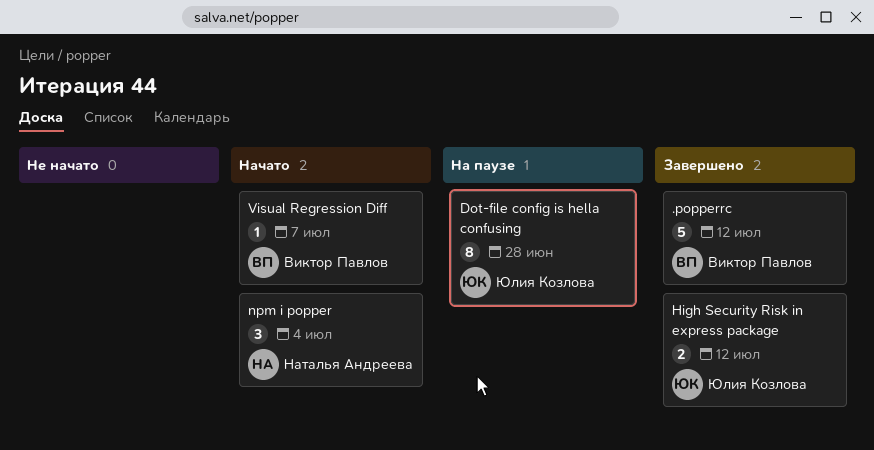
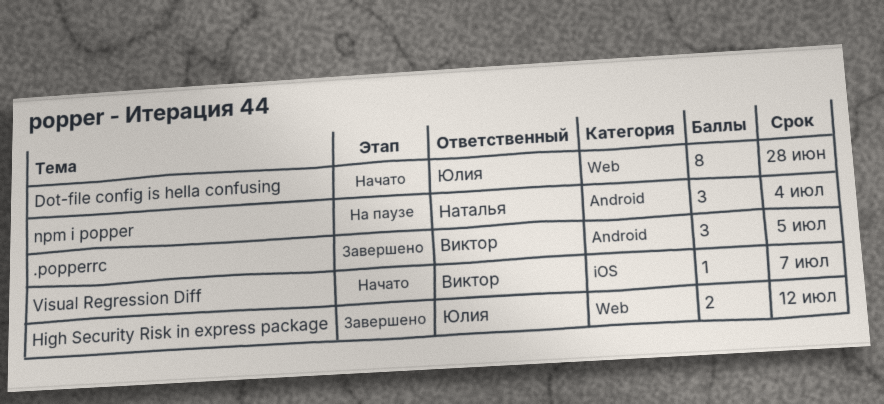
.popperrc, estimate: 5 -> 3
.popperrc, due: Jul 12 -> Jul 5
Dot-file config is hella confusing, status: На паузе -> Начато
npm i popper, status: Начато -> На паузе

